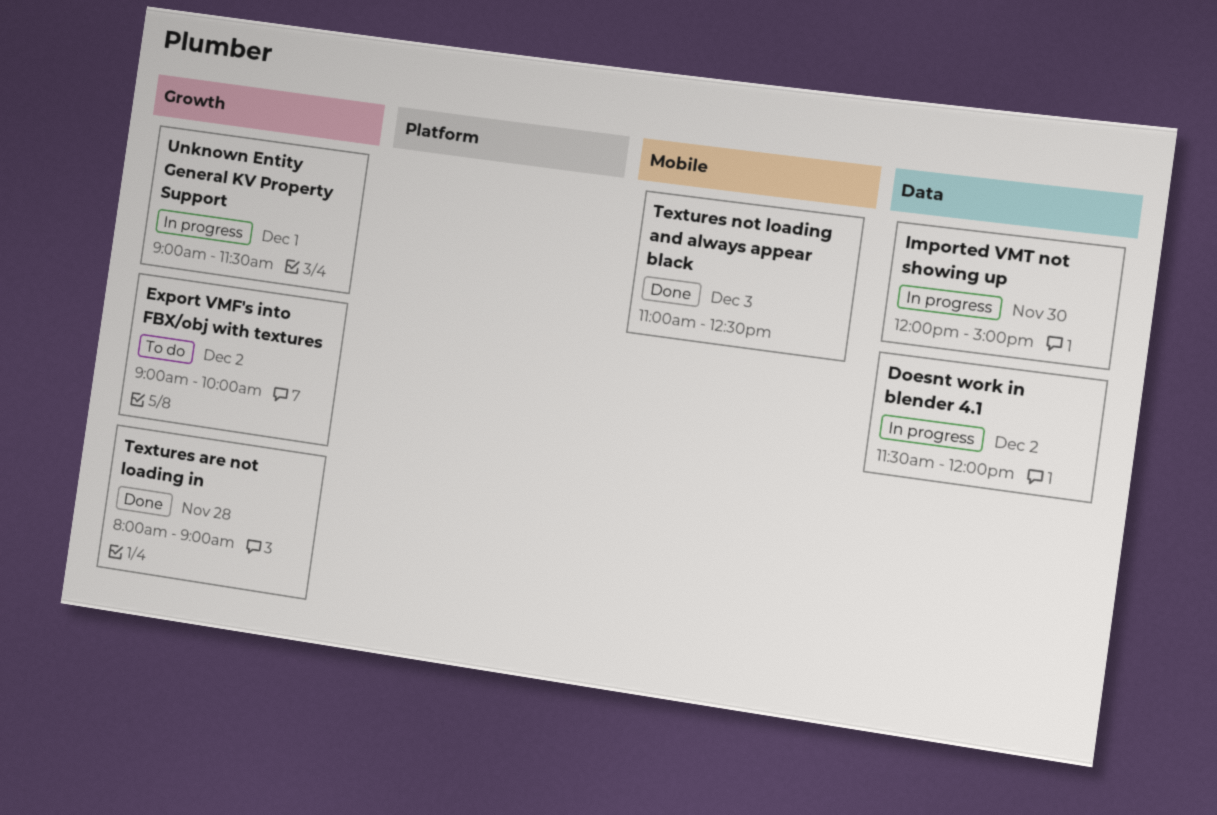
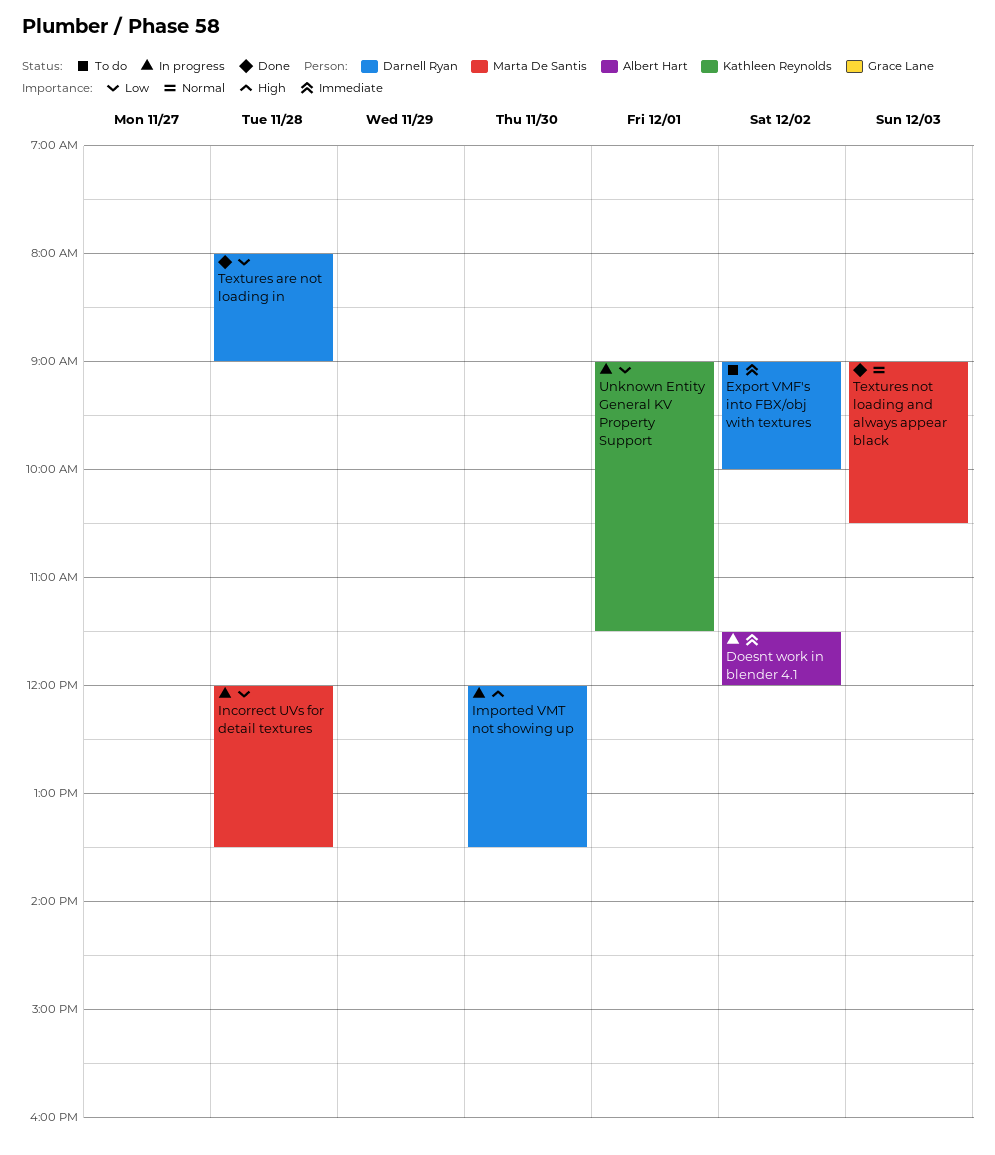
Imported VMT not showing up, ends: 15:00 -> 13:30
Incorrect UVs for detail textures: none -> present
Textures not loading and always appear black, begins: 11:00 -> 09:00
Textures not loading and always appear black, ends: 12:30 -> 10:30

